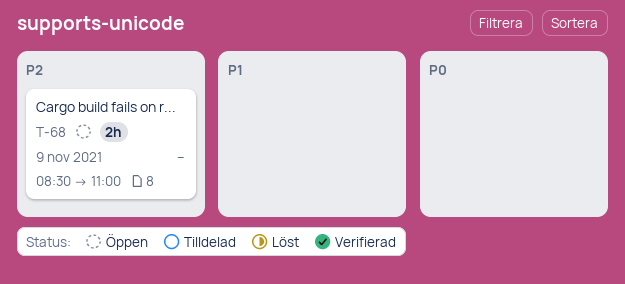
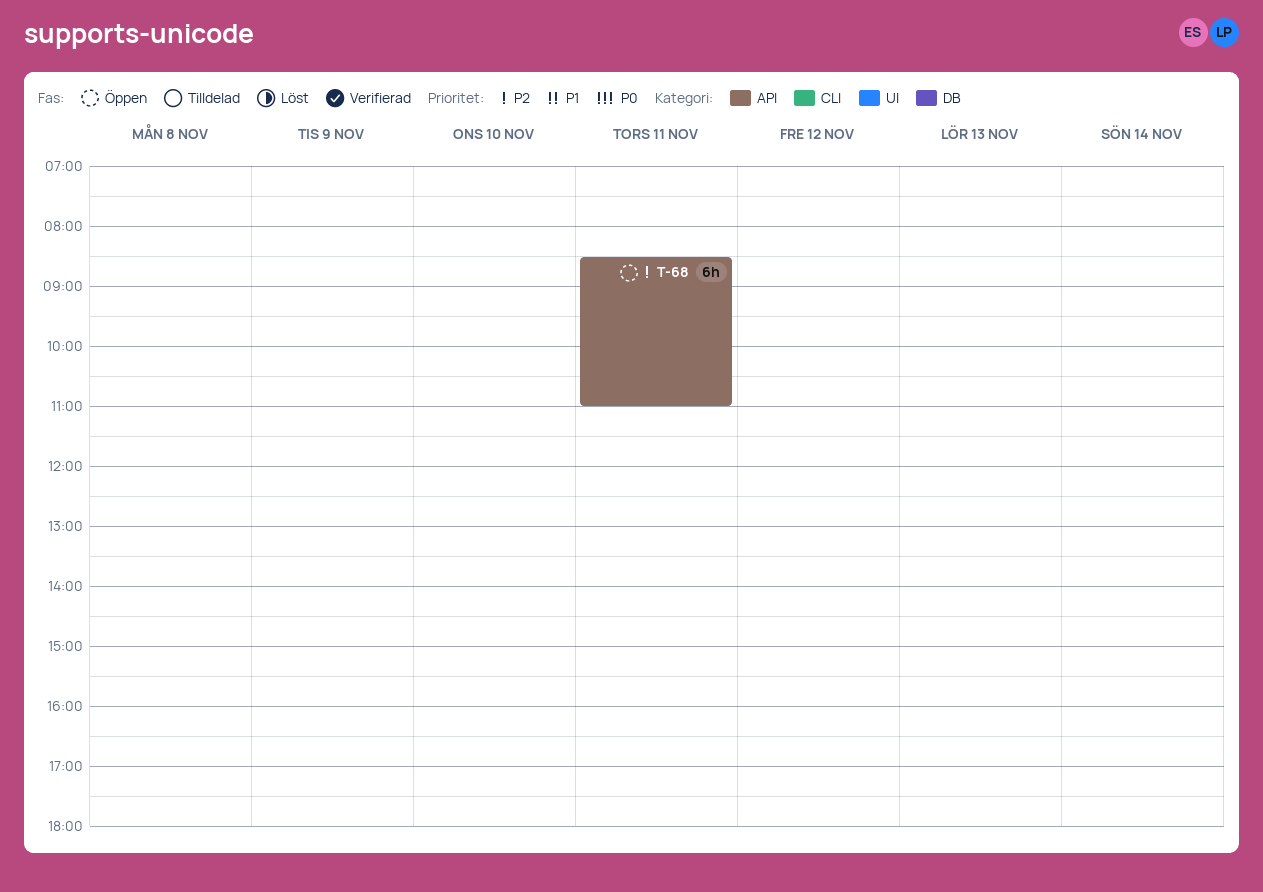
T-68, estimate: 2h -> 6h
T-68, day: Nov 9 -> Nov 11

